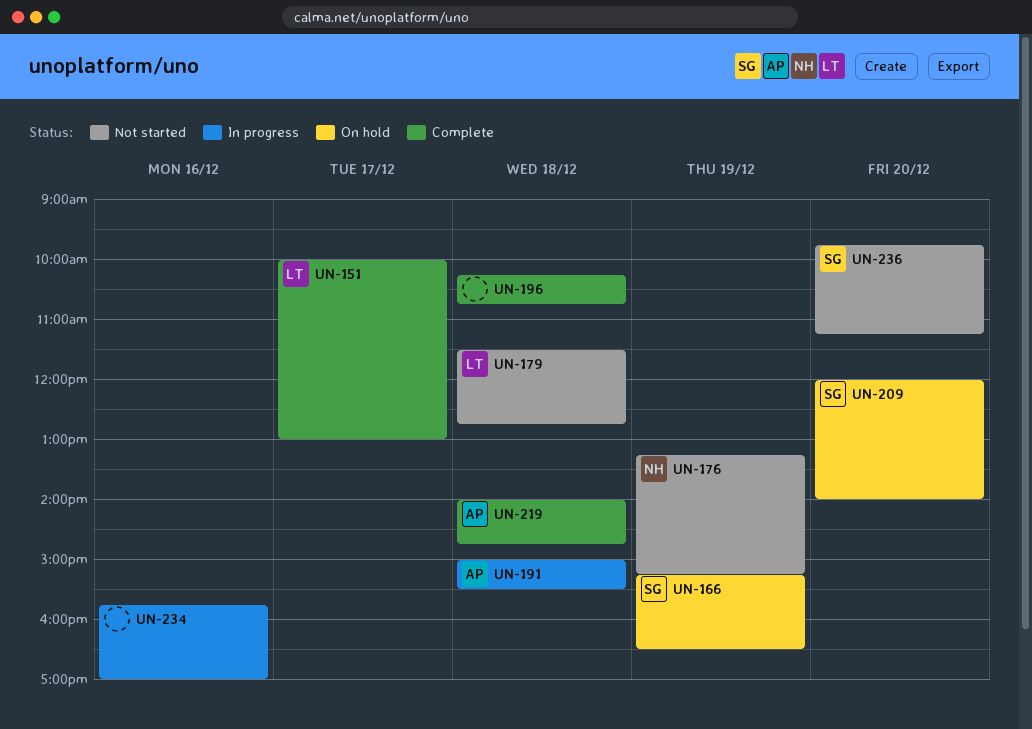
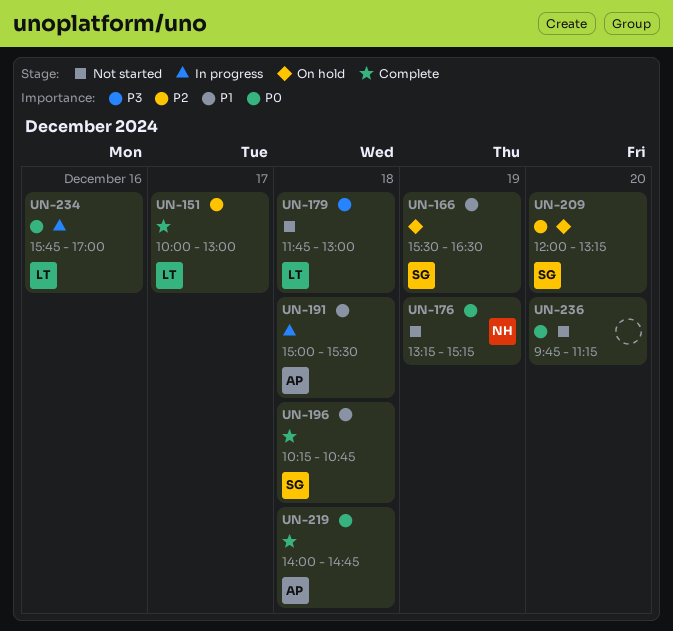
UN-166, begins: 15:15 -> 15:30
UN-179, begins: 11:30 -> 11:45
UN-179, ends: 12:45 -> 13:00
UN-196, owner: none -> SG
UN-209, ends: 14:00 -> 13:15
UN-234, owner: none -> LT
UN-236, owner: SG -> none

